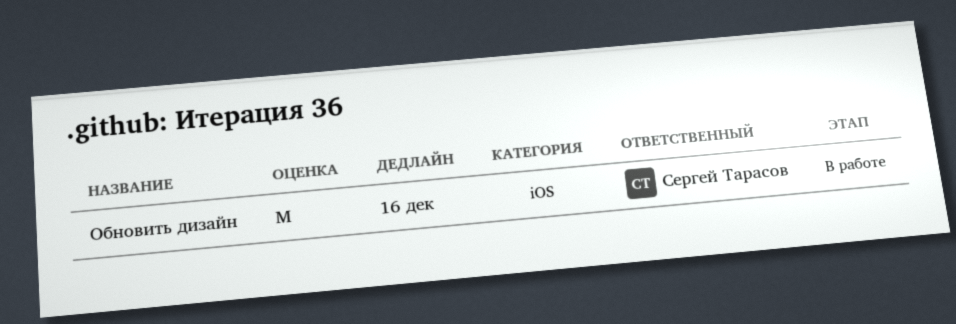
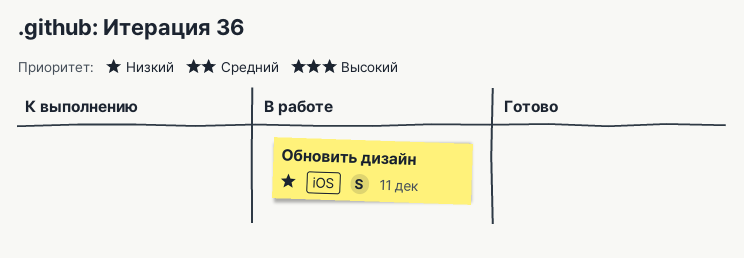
Обновить дизайн, estimate: M -> S
Обновить дизайн, due: Dec 16 -> Dec 11

